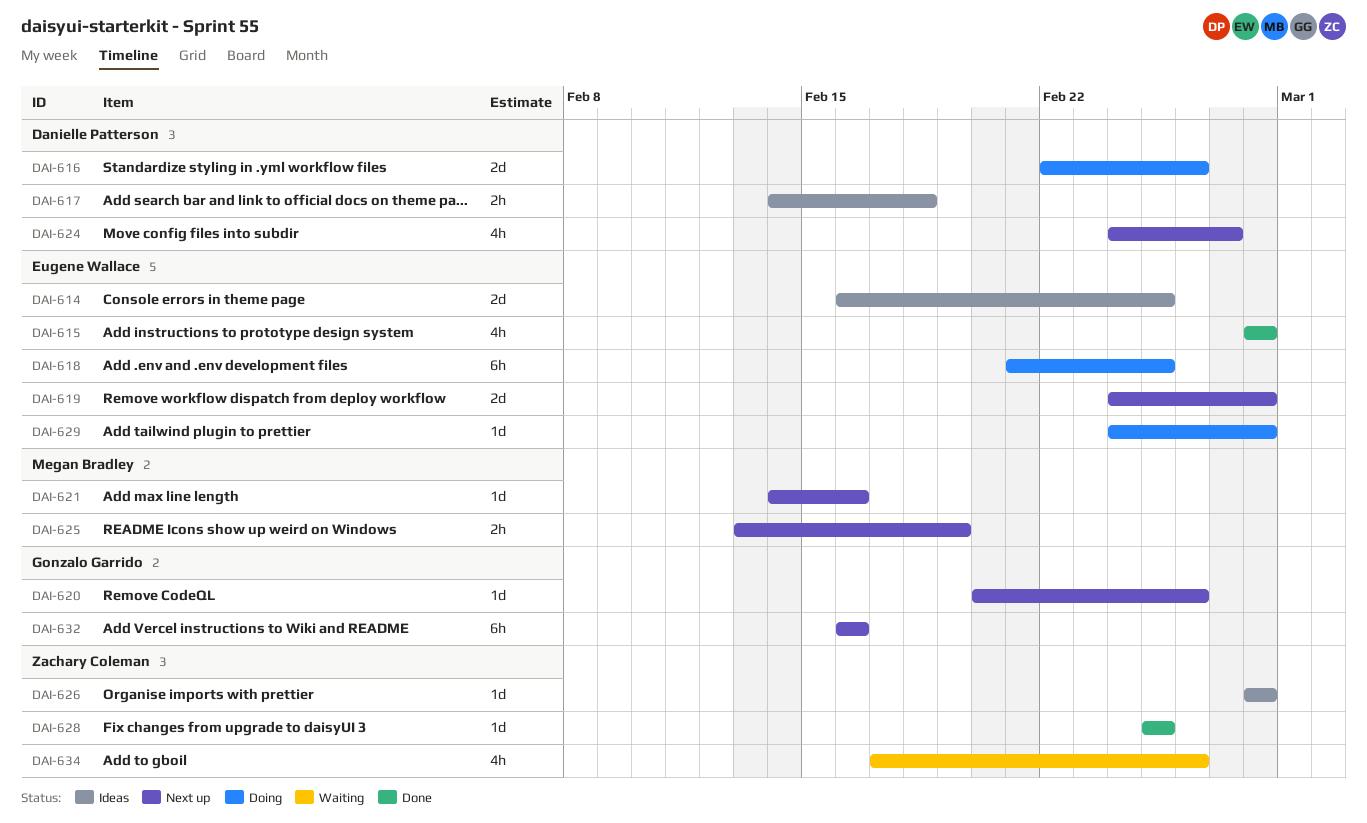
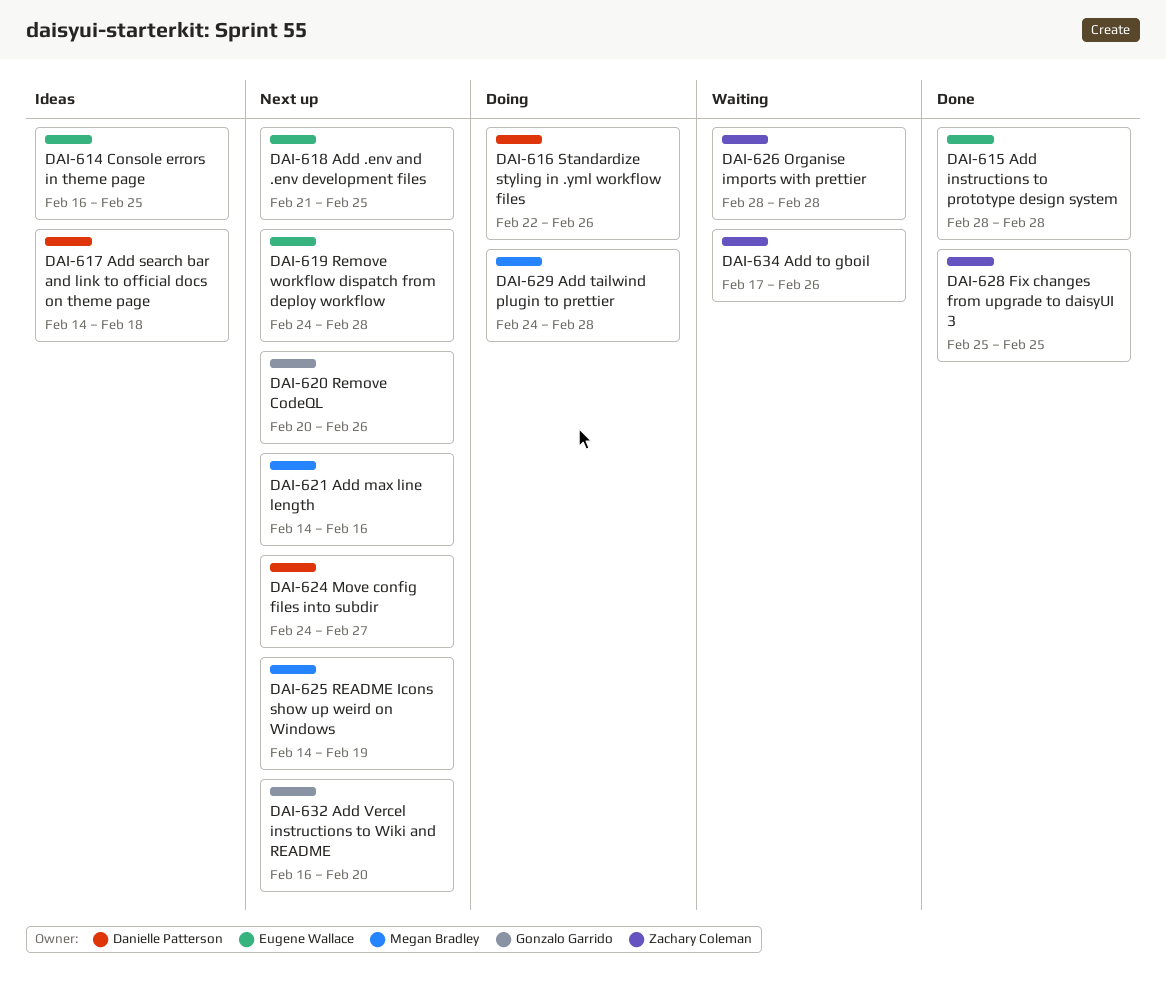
DAI-618, status: Doing -> Next up
DAI-625, start: Feb 13 -> Feb 14
DAI-626, status: Ideas -> Waiting
DAI-629, owner: Eugene Wallace -> Megan Bradley
DAI-632, due: Feb 16 -> Feb 20

